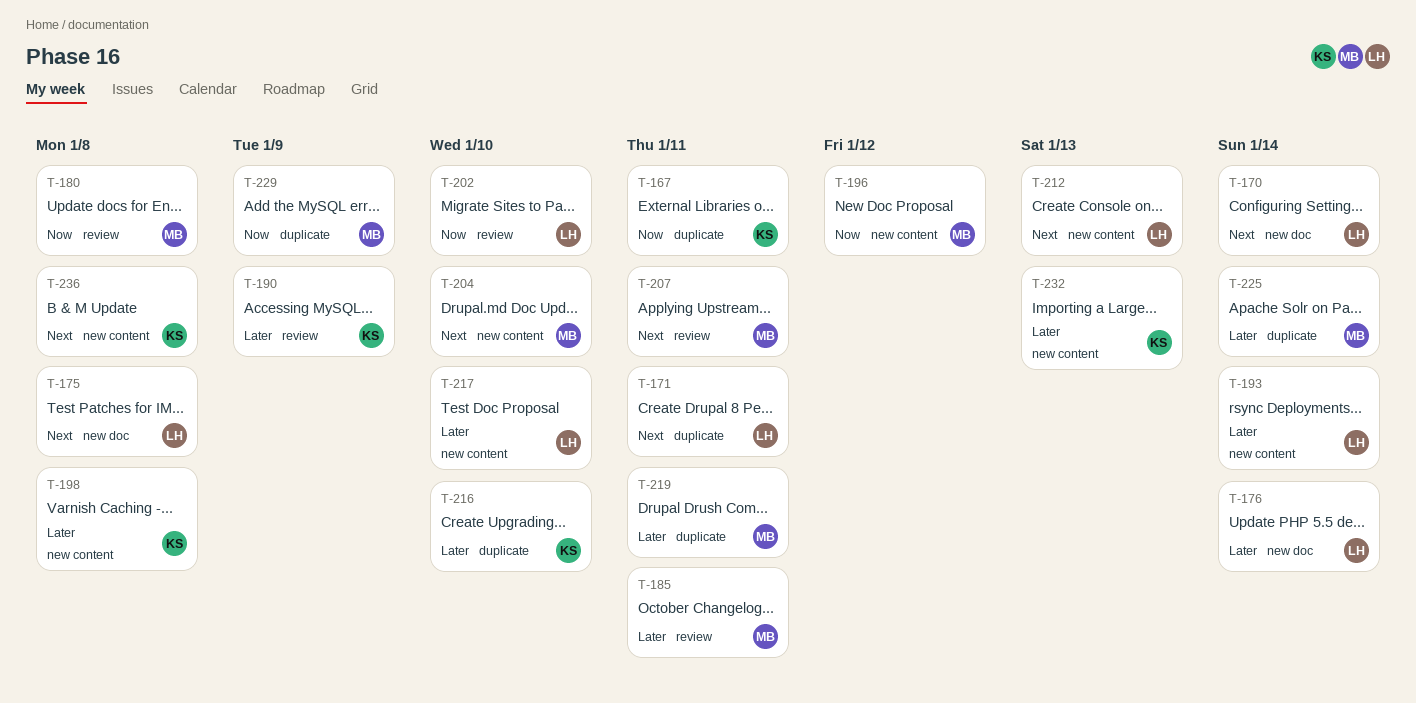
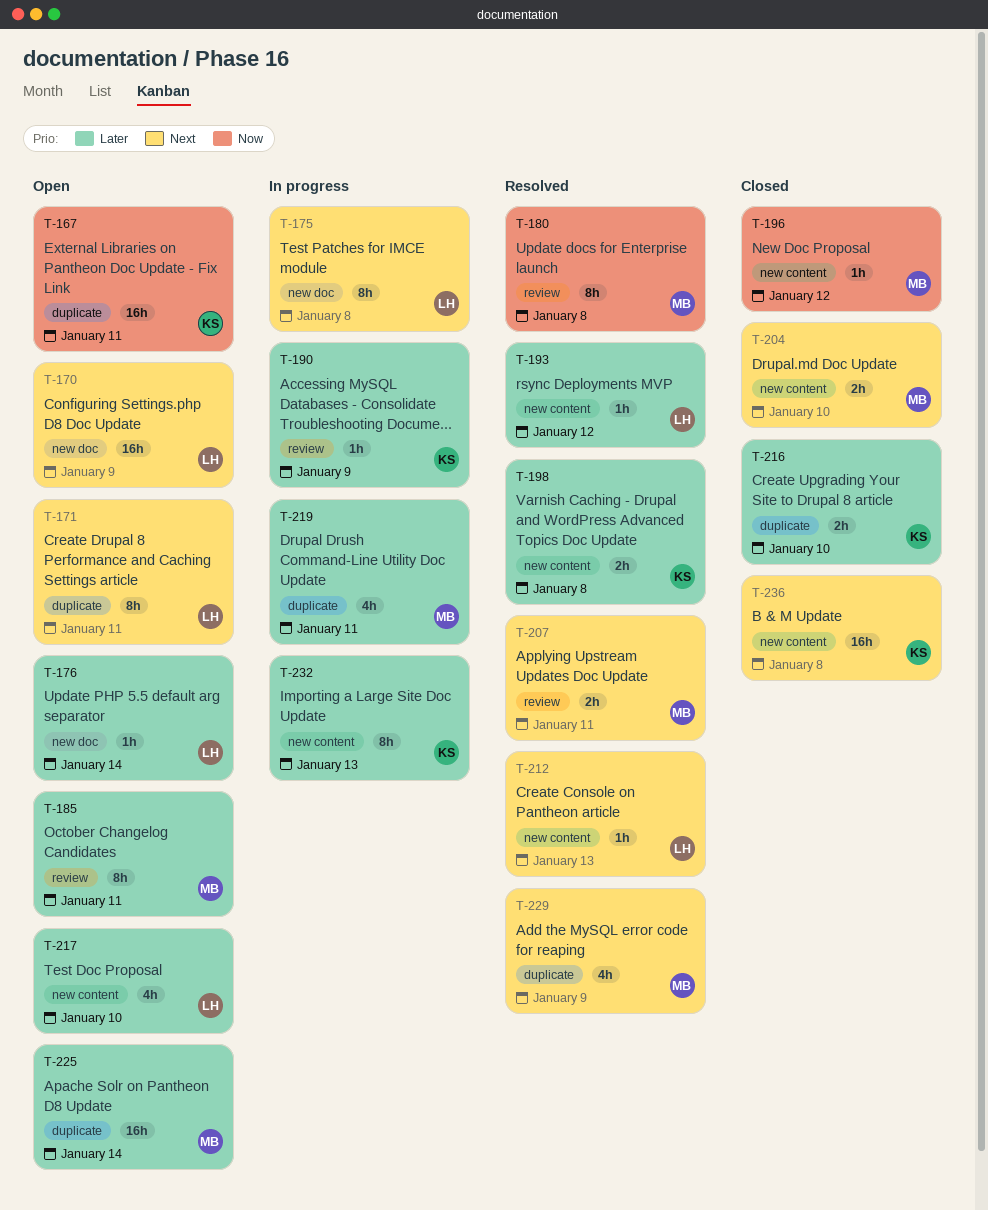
T-170, due: Jan 14 -> Jan 9
T-193, due: Jan 14 -> Jan 12
T-202: present -> none
T-229, priority: Now -> Next

